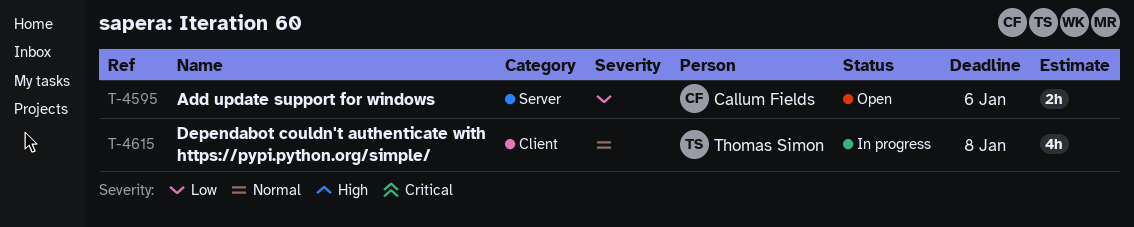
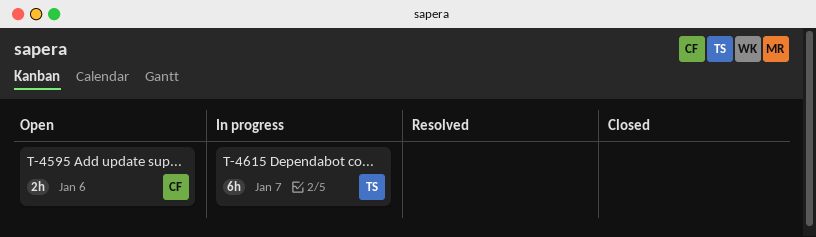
T-4615, estimate: 4h -> 6h
T-4615, due: Jan 8 -> Jan 7

